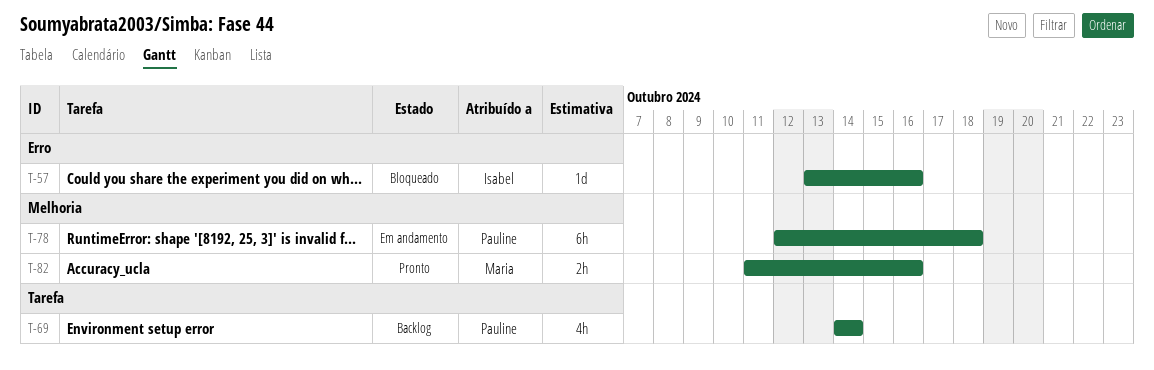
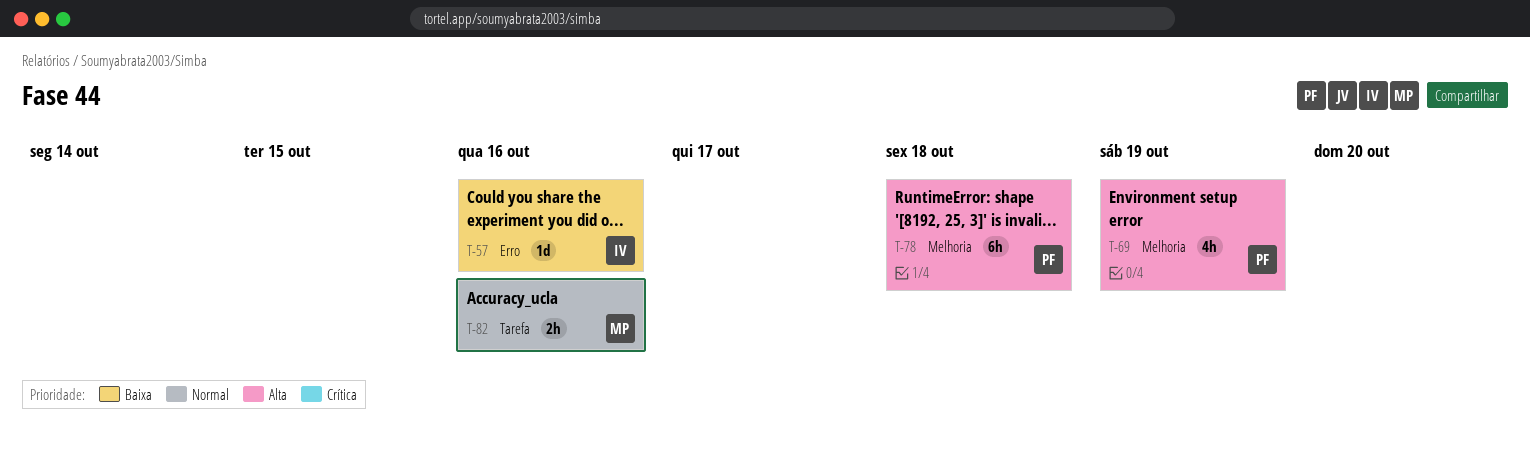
T-69, label: Tarefa -> Melhoria
T-69, due: Oct 14 -> Oct 19
T-82, label: Melhoria -> Tarefa

